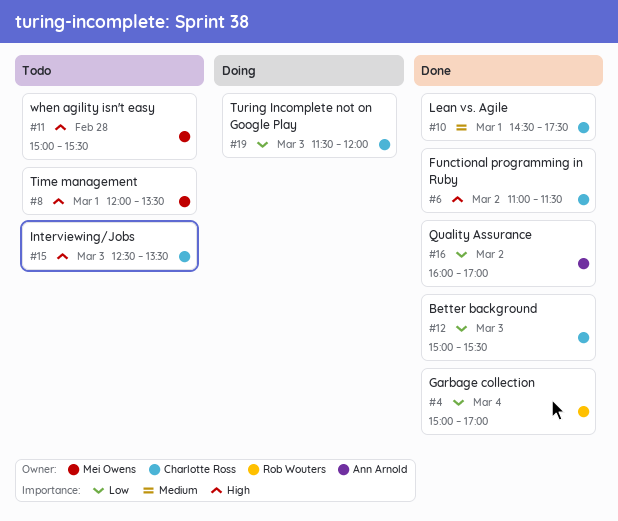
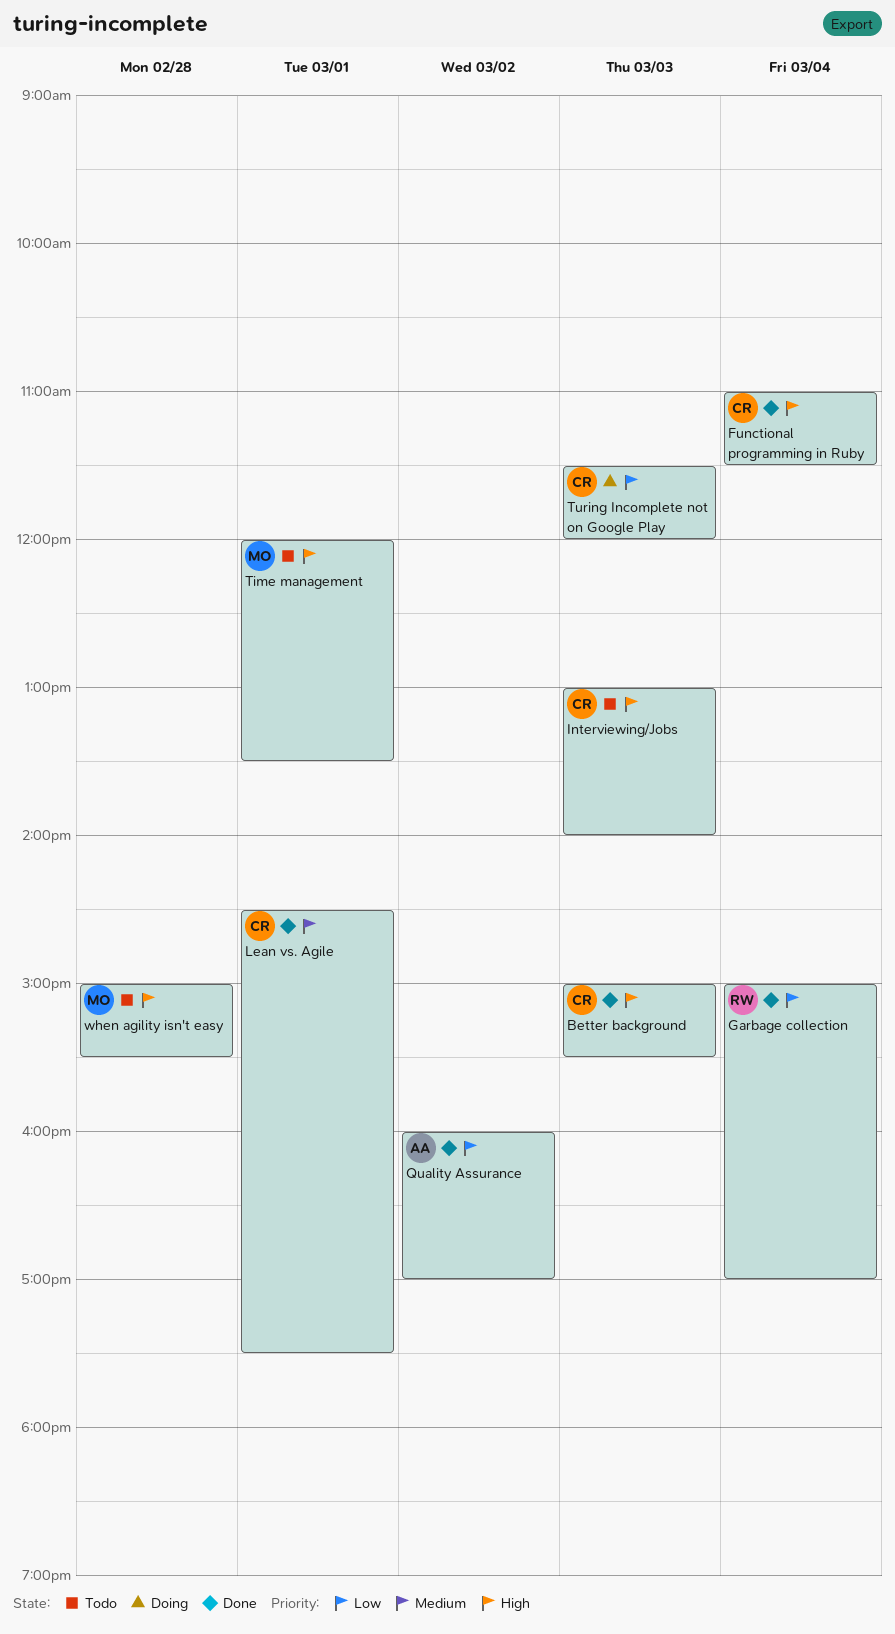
Better background, priority: Low -> High
Functional programming in Ruby, day: Mar 2 -> Mar 4
Interviewing/Jobs, begins: 12:30 -> 13:00
Interviewing/Jobs, ends: 13:30 -> 14:00

